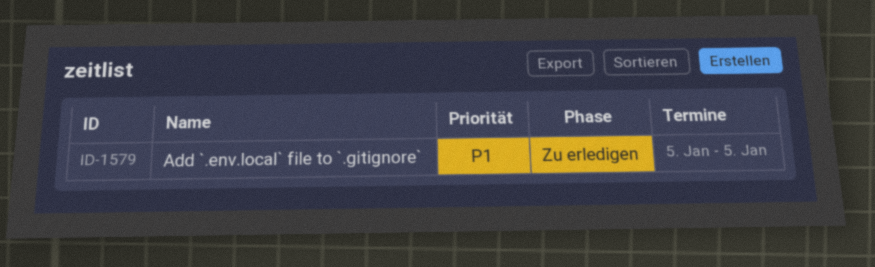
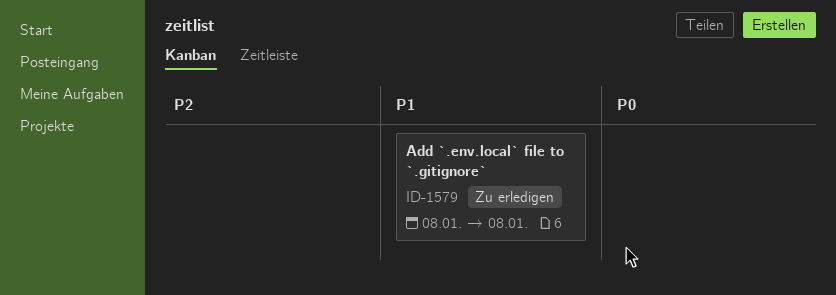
ID-1579, start: Jan 5 -> Jan 8
ID-1579, due: Jan 5 -> Jan 8

